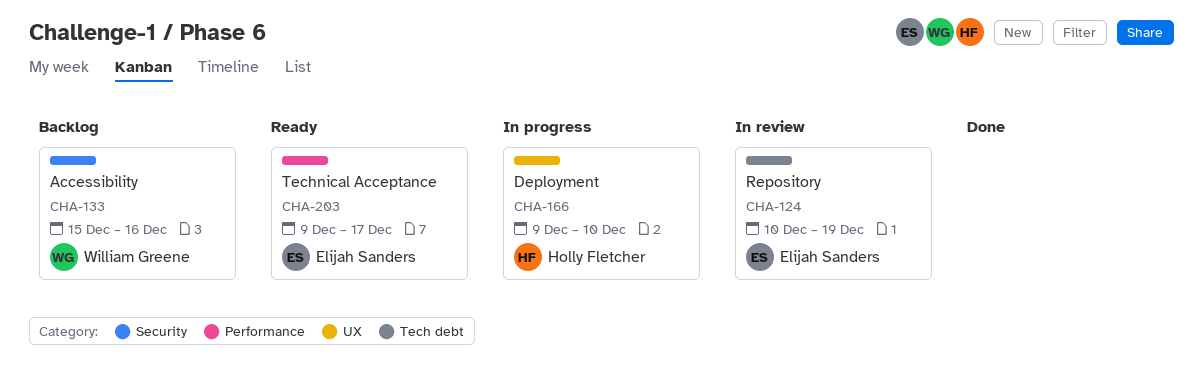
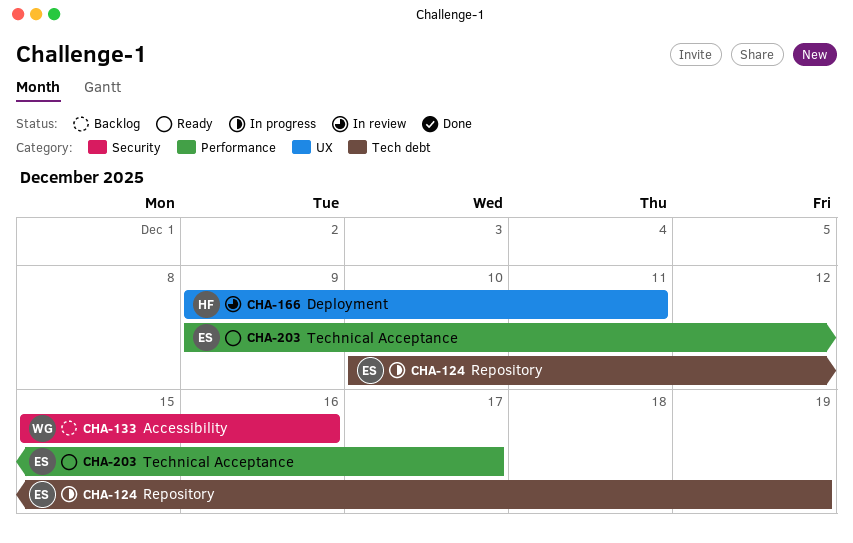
CHA-124, status: In review -> In progress
CHA-166, status: In progress -> In review
CHA-166, due: Dec 10 -> Dec 11

